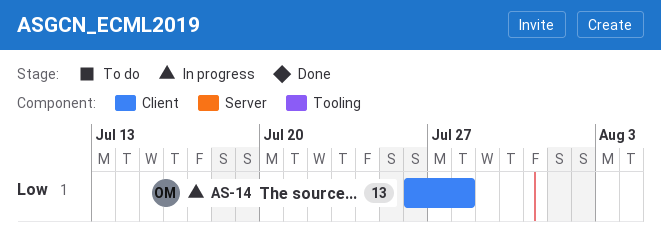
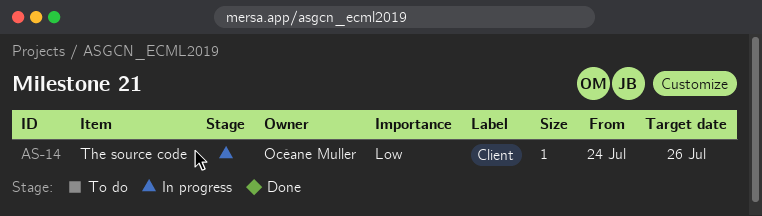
AS-14, estimate: 13 -> 1
AS-14, start: Jul 26 -> Jul 24
AS-14, due: Jul 28 -> Jul 26

